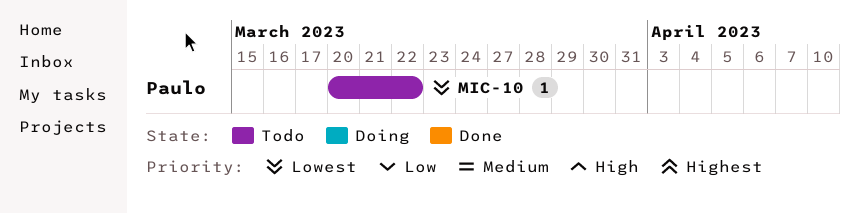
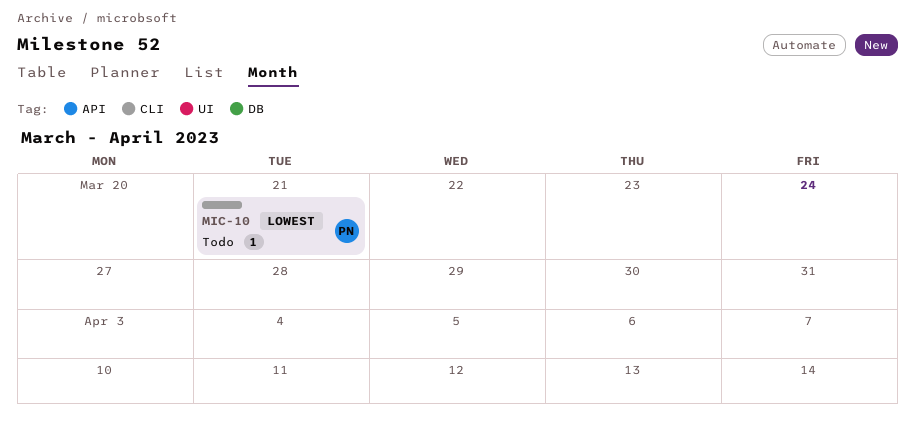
MIC-10, due: Mar 22 -> Mar 21

